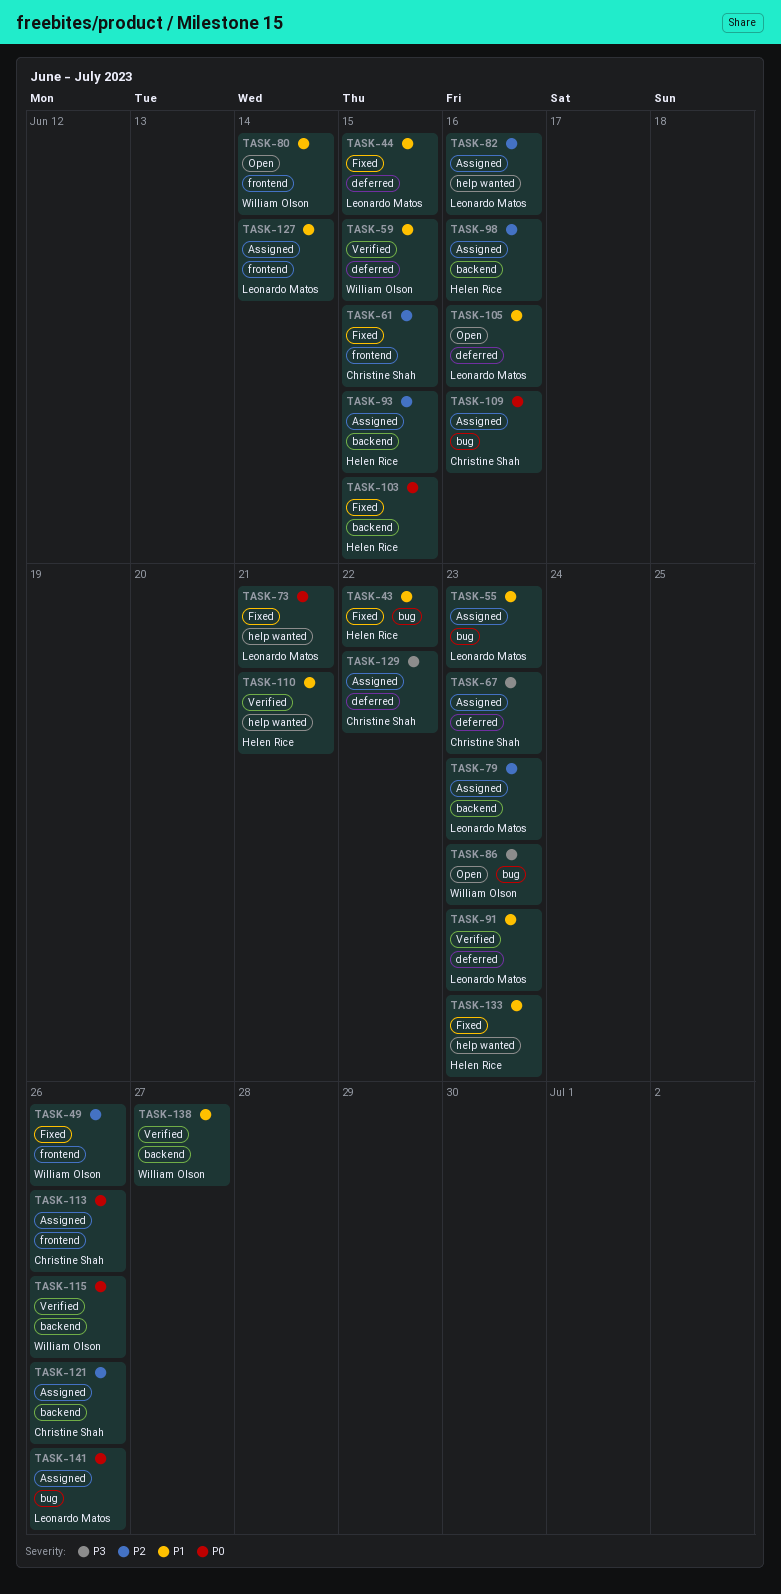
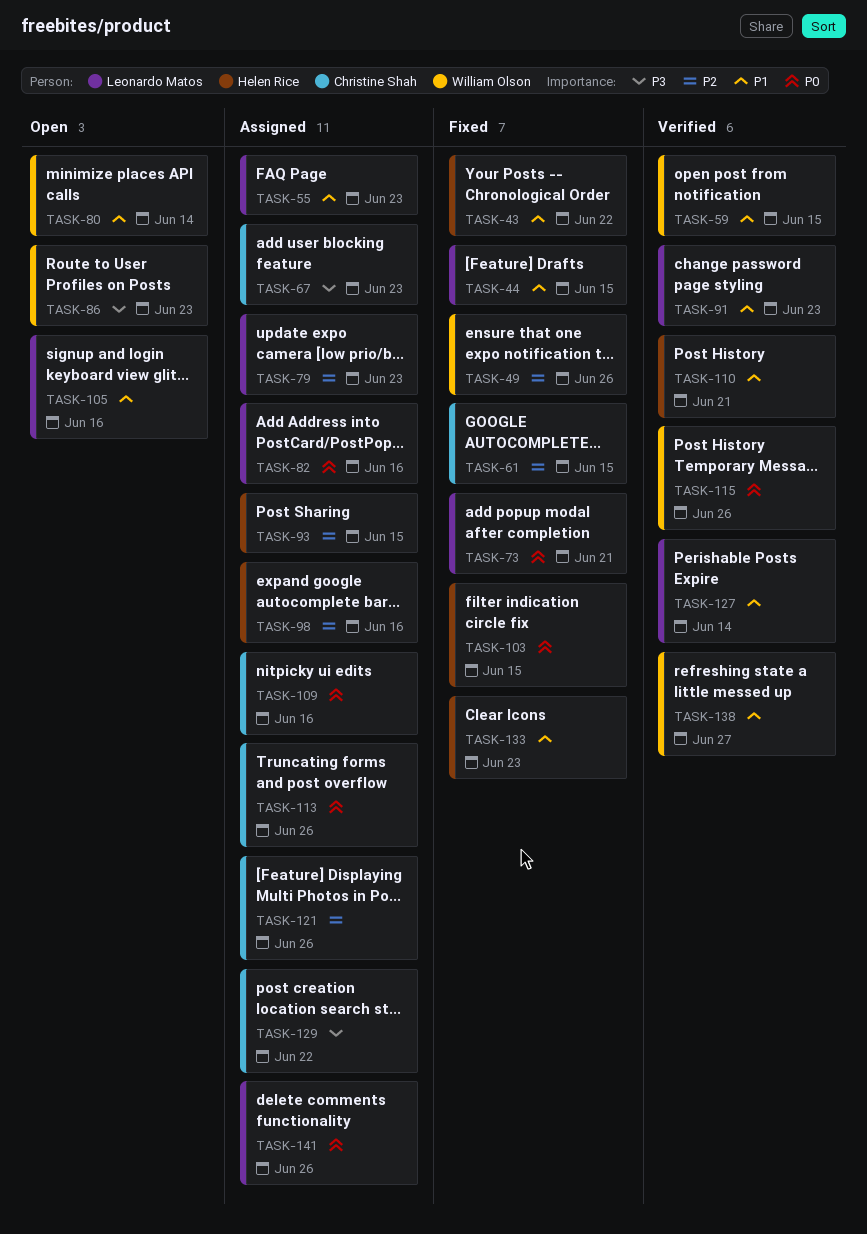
TASK-82, priority: P2 -> P0
TASK-127, status: Assigned -> Verified

